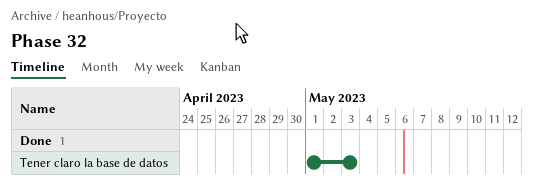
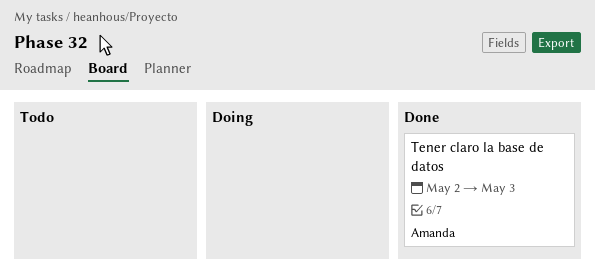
Tener claro la base de datos, start: May 1 -> May 2

